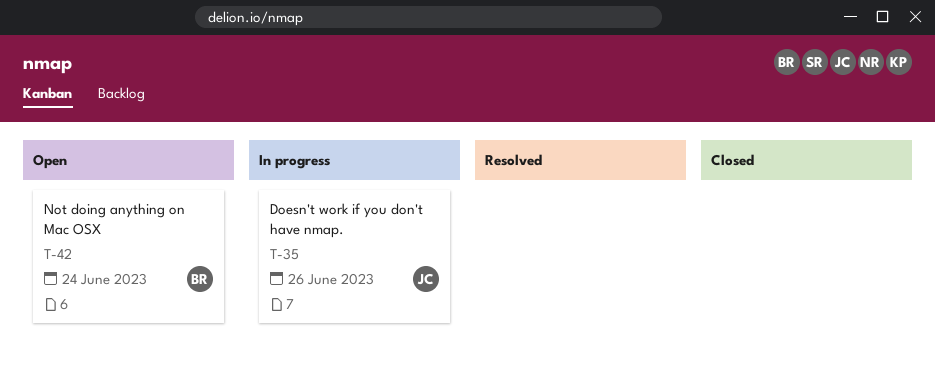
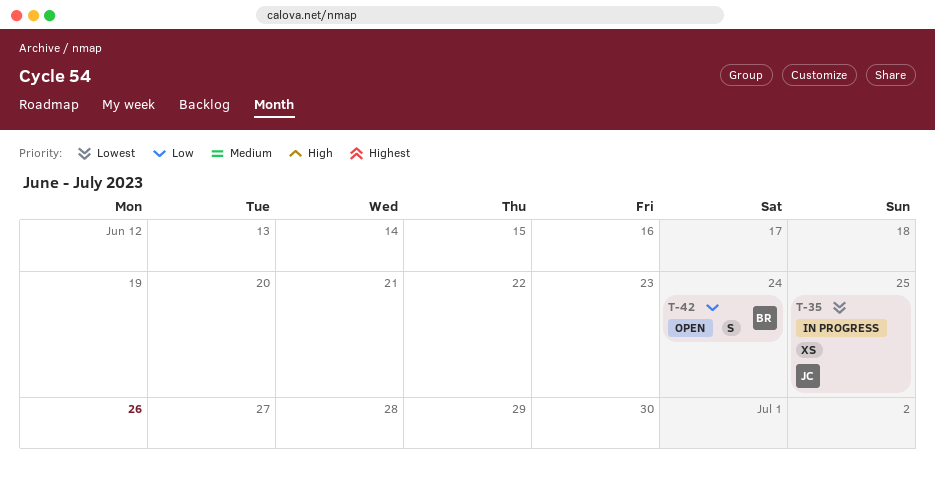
T-35, due: Jun 26 -> Jun 25

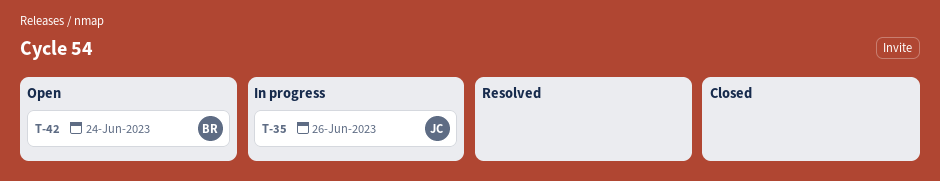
T-35, due: Jun 25 -> Jun 26

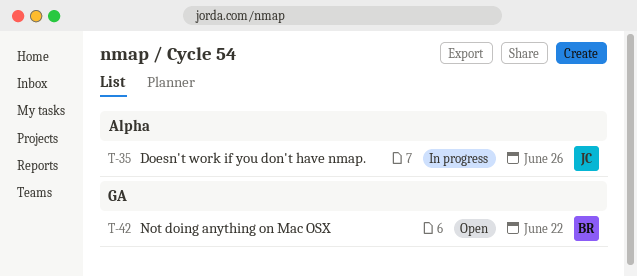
T-42, due: Jun 24 -> Jun 22

